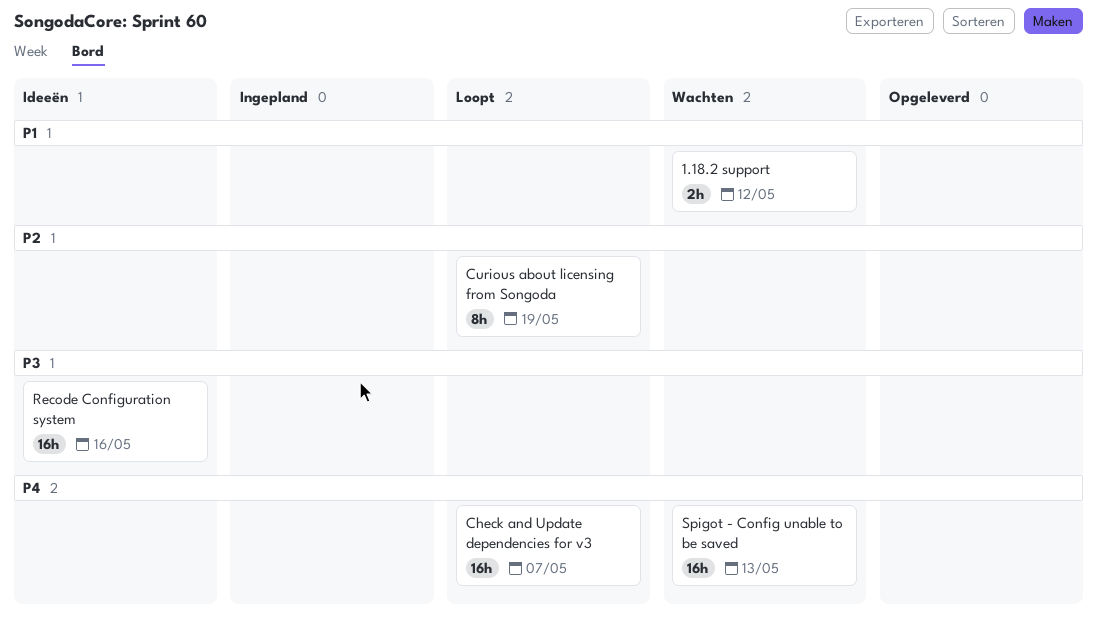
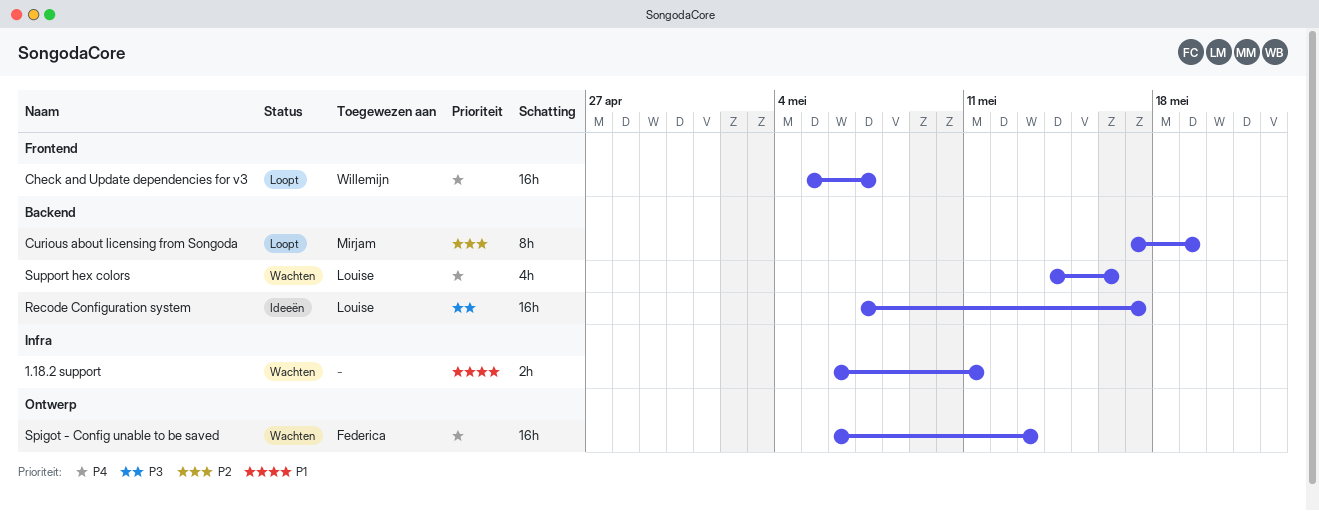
1.18.2 support, due: May 12 -> May 11
Recode Configuration system, due: May 16 -> May 17
Support hex colors: none -> present

